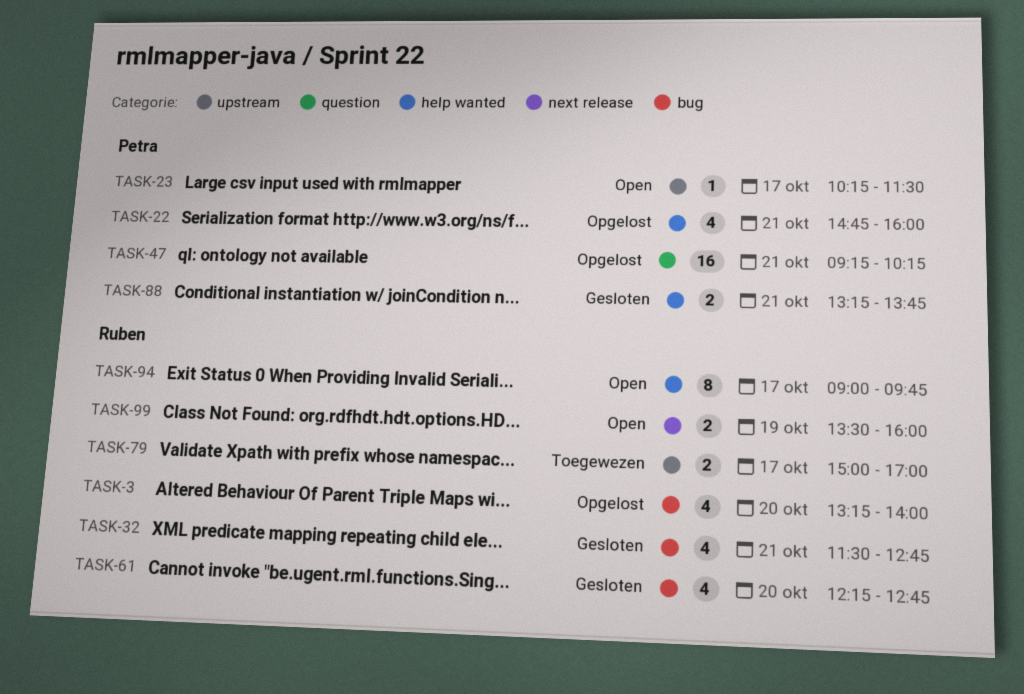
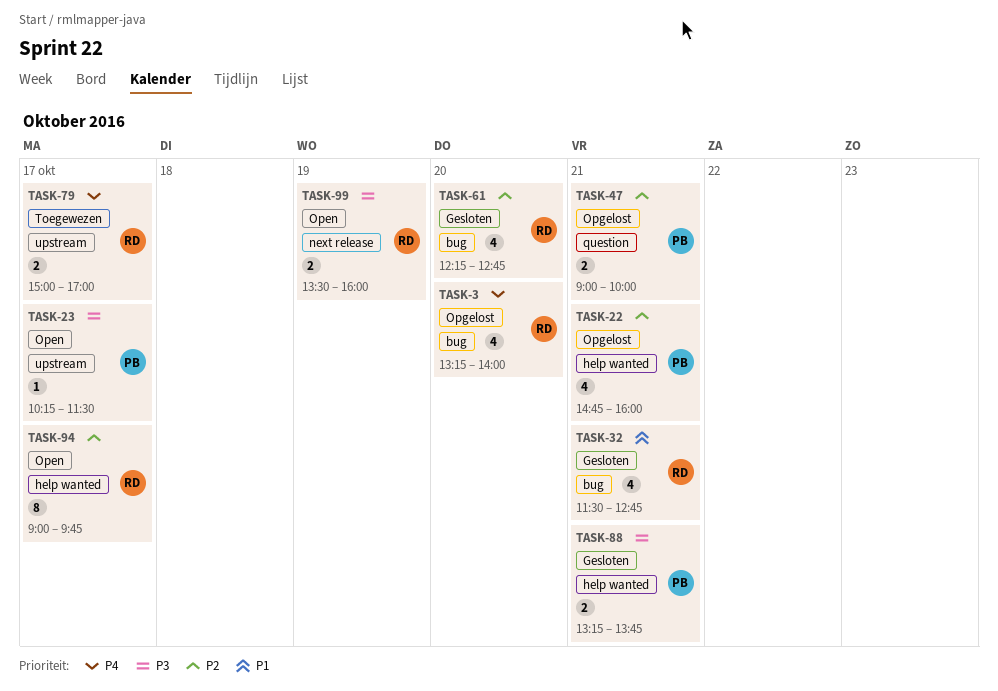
TASK-47, estimate: 16 -> 2
TASK-47, begins: 09:15 -> 09:00
TASK-47, ends: 10:15 -> 10:00

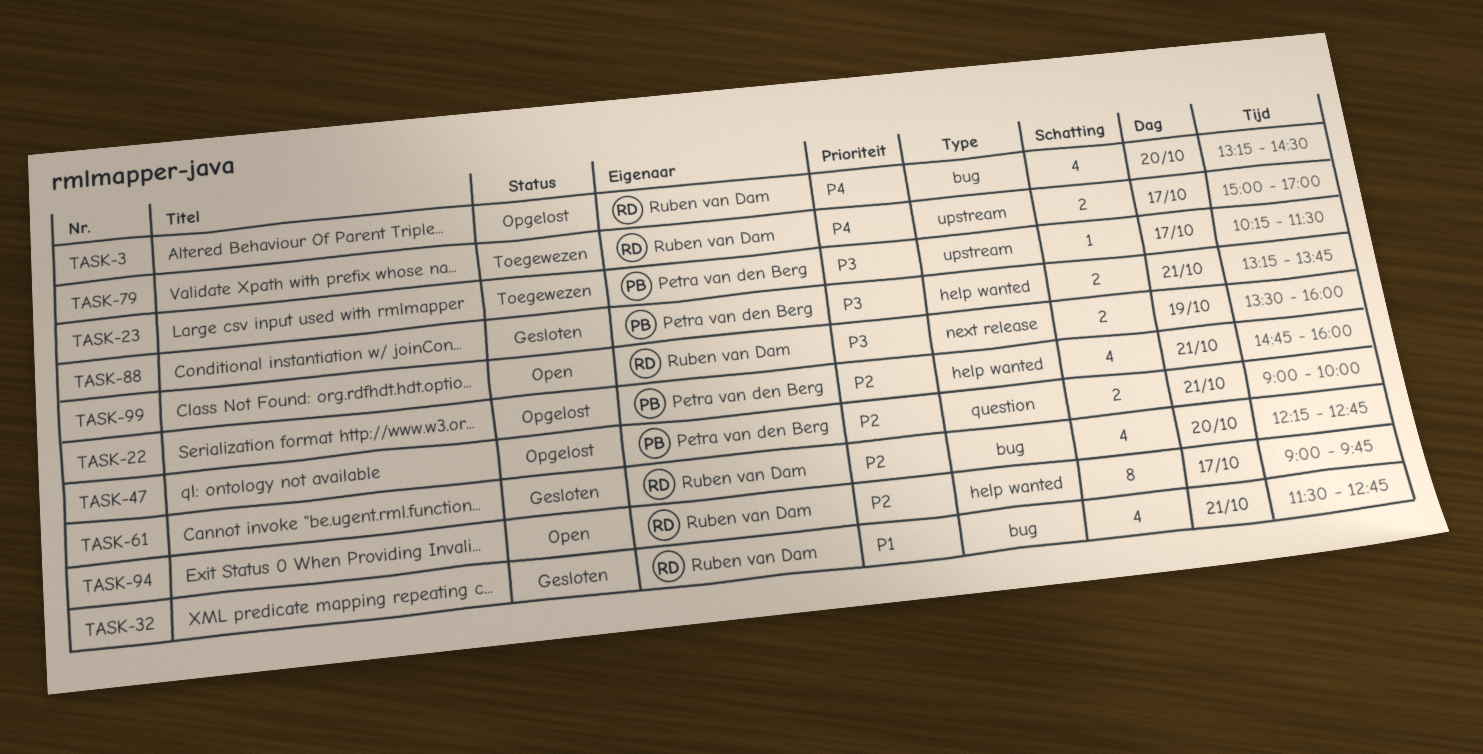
TASK-3, ends: 14:00 -> 14:30
TASK-23, status: Open -> Toegewezen

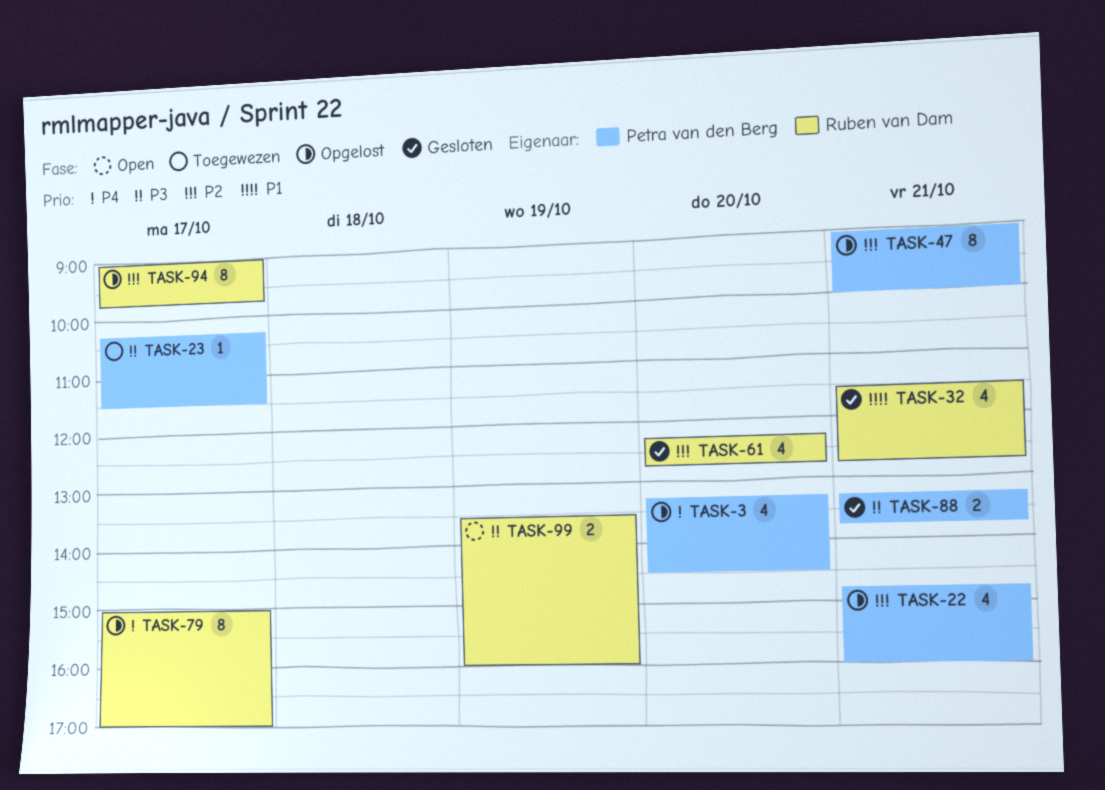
TASK-3, owner: Ruben van Dam -> Petra van den Berg
TASK-47, estimate: 2 -> 8
TASK-79, status: Toegewezen -> Opgelost
TASK-79, estimate: 2 -> 8
TASK-94, status: Open -> Opgelost

